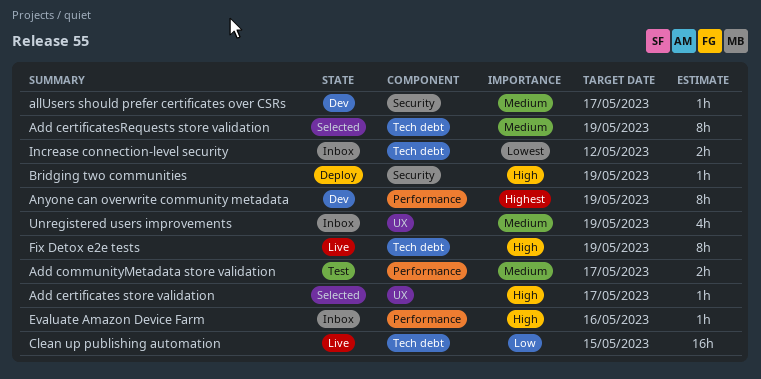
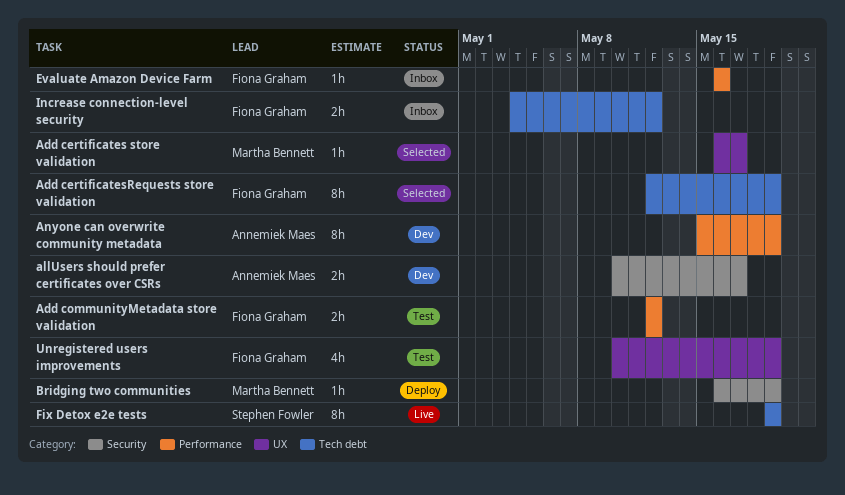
Add communityMetadata store validation, due: May 17 -> May 12
allUsers should prefer certificates over CSRs, estimate: 1h -> 2h
Clean up publishing automation: present -> none
Unregistered users improvements, status: Inbox -> Test

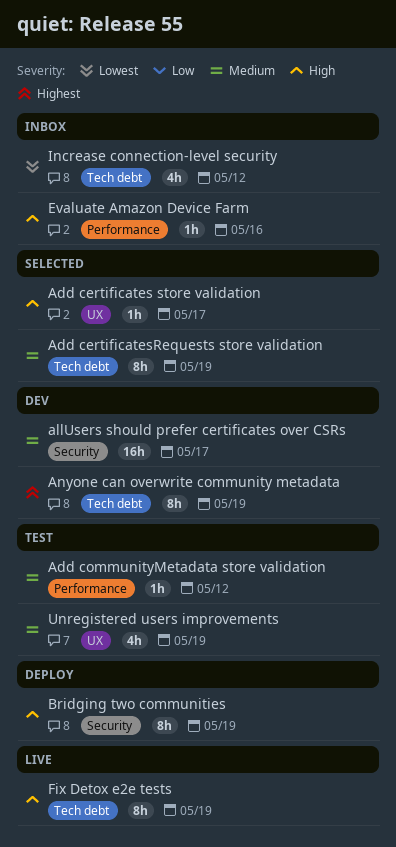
Add communityMetadata store validation, estimate: 2h -> 1h
allUsers should prefer certificates over CSRs, estimate: 2h -> 16h
Anyone can overwrite community metadata, label: Performance -> Tech debt
Bridging two communities, estimate: 1h -> 8h
Increase connection-level security, estimate: 2h -> 4h

